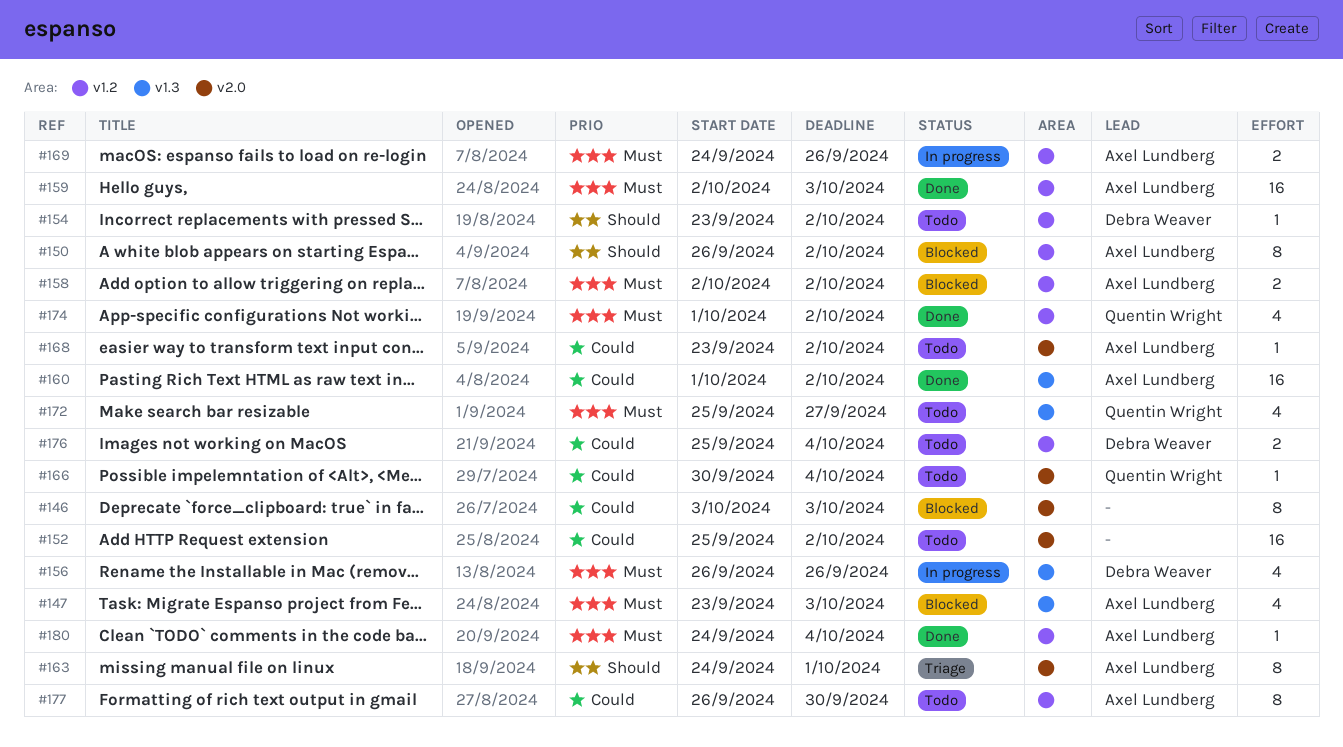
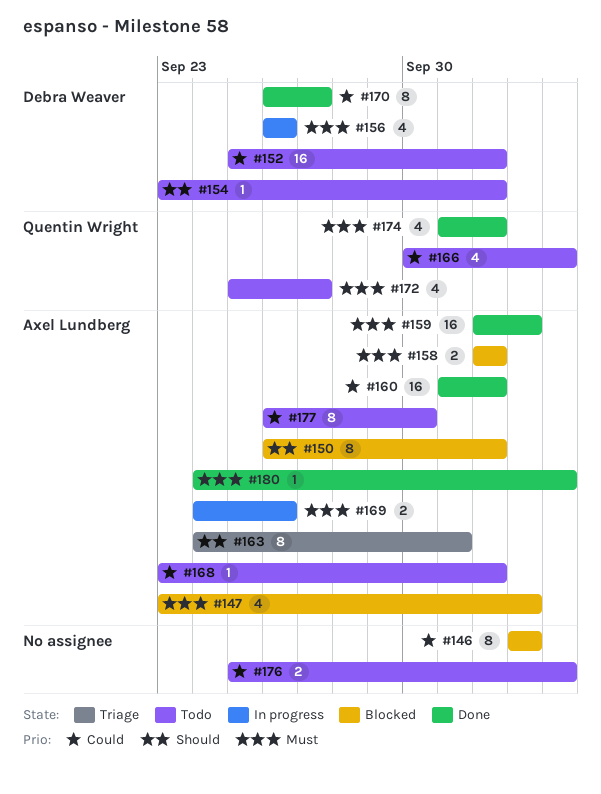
#152, owner: none -> Debra Weaver
#166, estimate: 1 -> 4
#170: none -> present
#176, owner: Debra Weaver -> none

